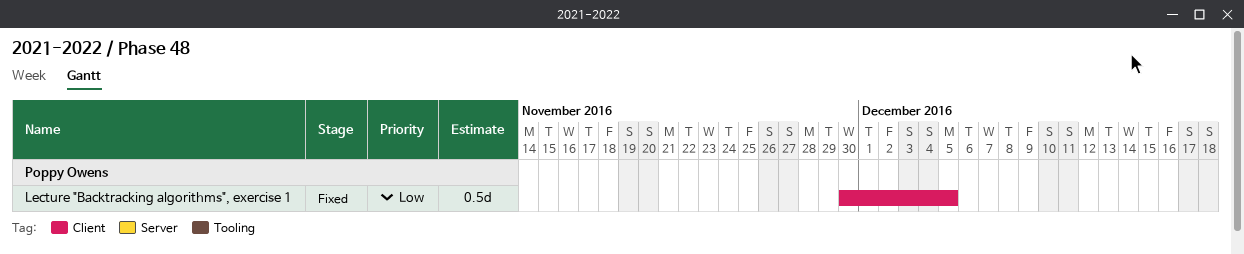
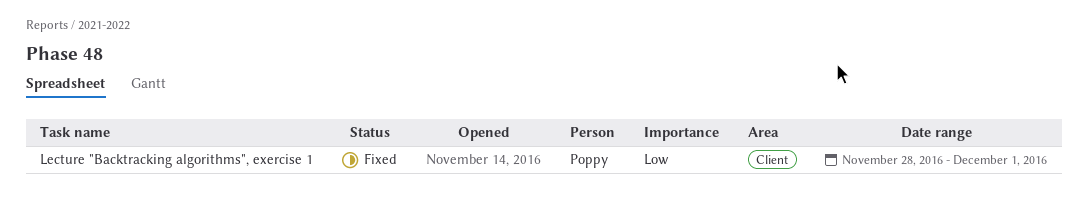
Lecture "Backtracking algorithms", exercise 1, start: Nov 30 -> Nov 28
Lecture "Backtracking algorithms", exercise 1, due: Dec 5 -> Dec 1

